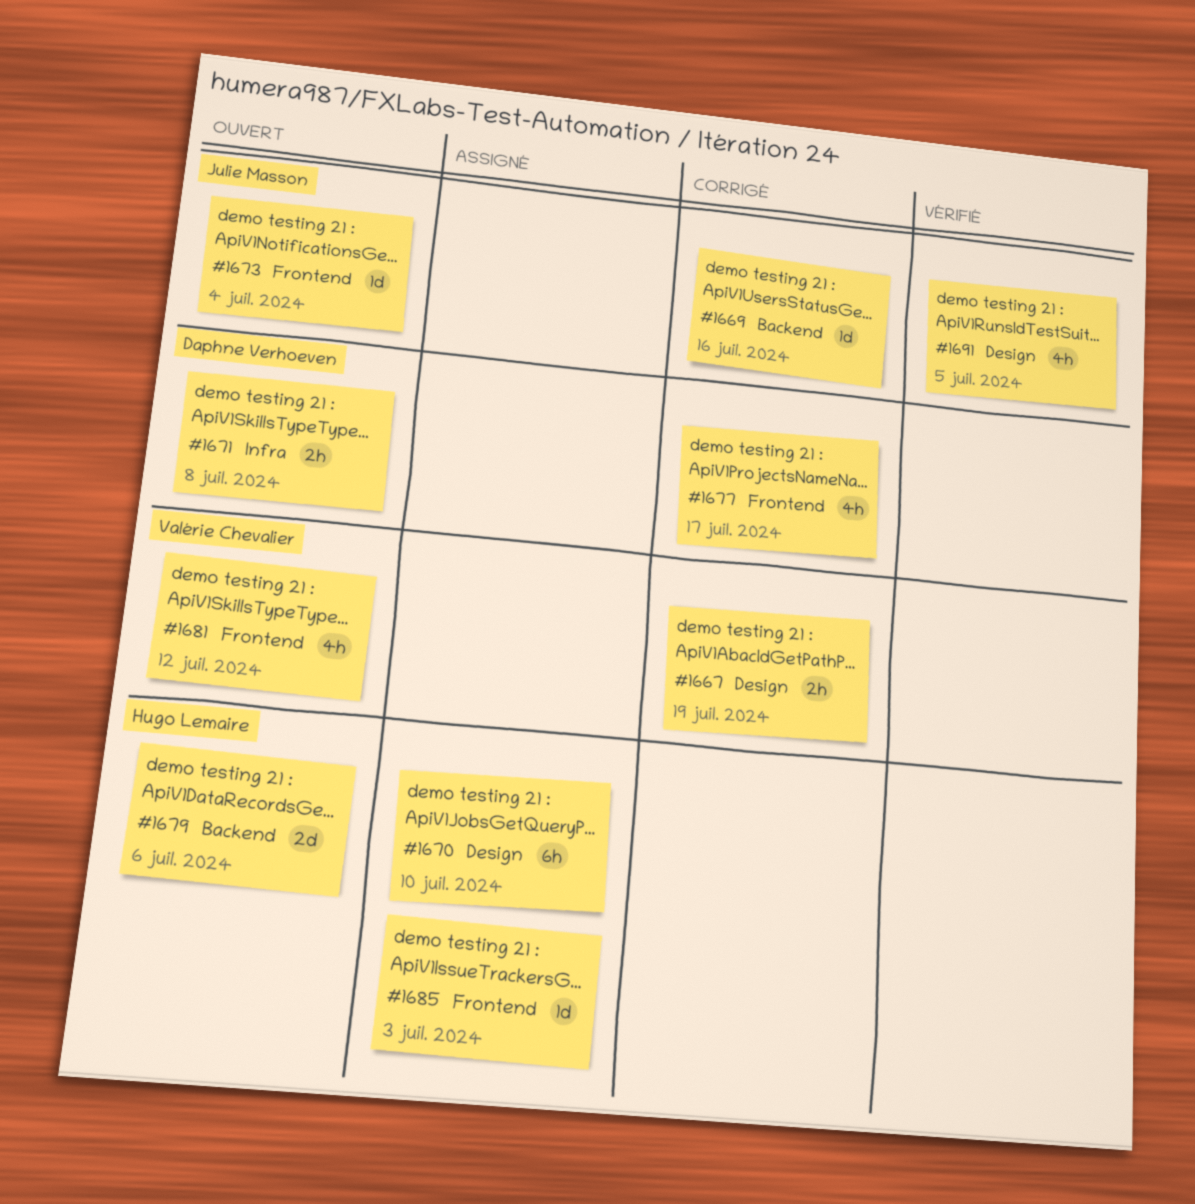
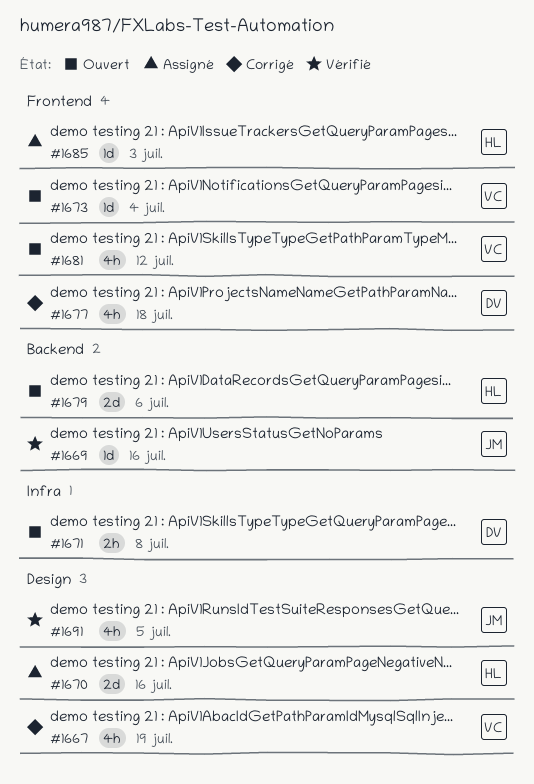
#1667, estimate: 2h -> 4h
#1669, status: Corrigé -> Vérifié
#1670, estimate: 6h -> 2d
#1670, due: Jul 10 -> Jul 16
#1673, owner: Julie Masson -> Valérie Chevalier
#1677, due: Jul 17 -> Jul 18

